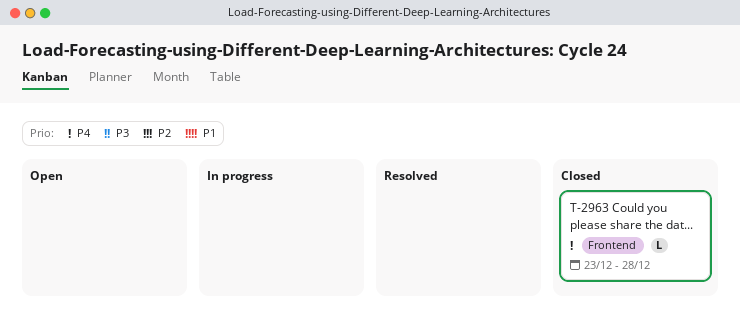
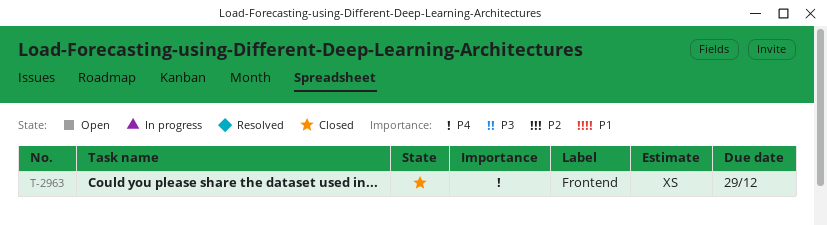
T-2963, estimate: L -> XS
T-2963, due: Dec 28 -> Dec 29

